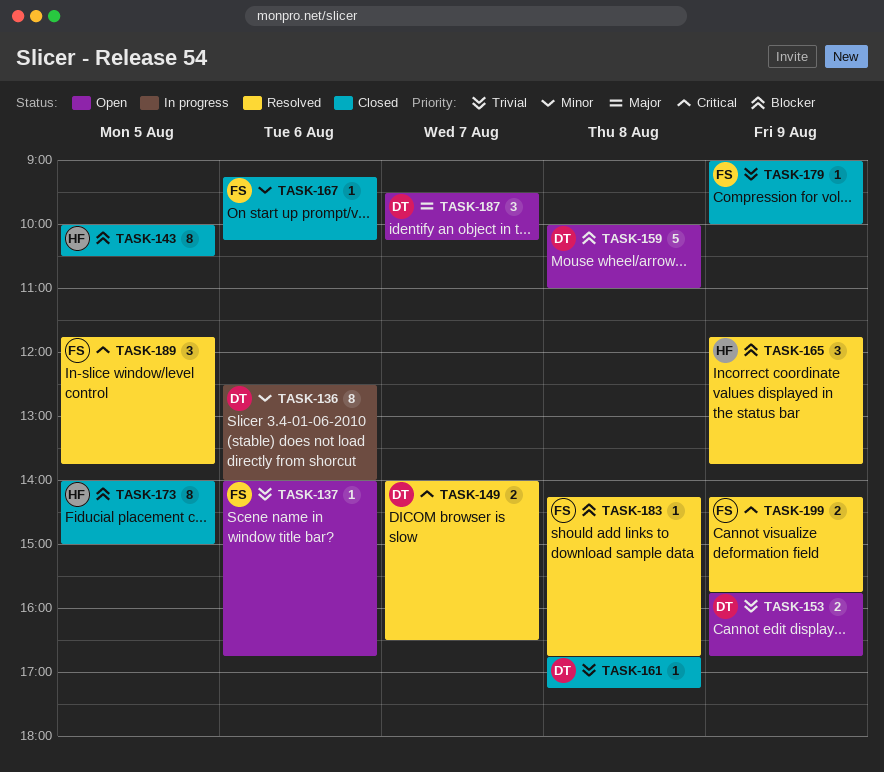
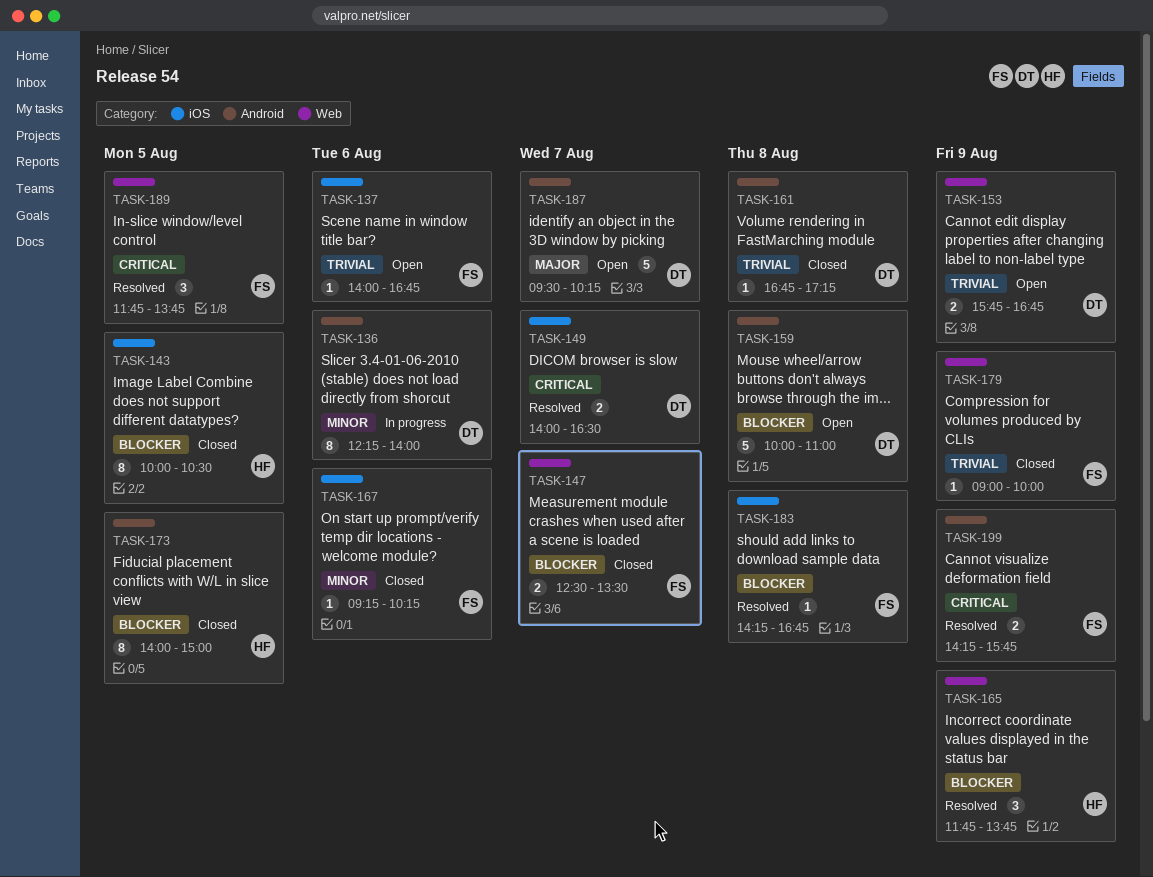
TASK-136, begins: 12:30 -> 12:15
TASK-147: none -> present
TASK-187, estimate: 3 -> 5

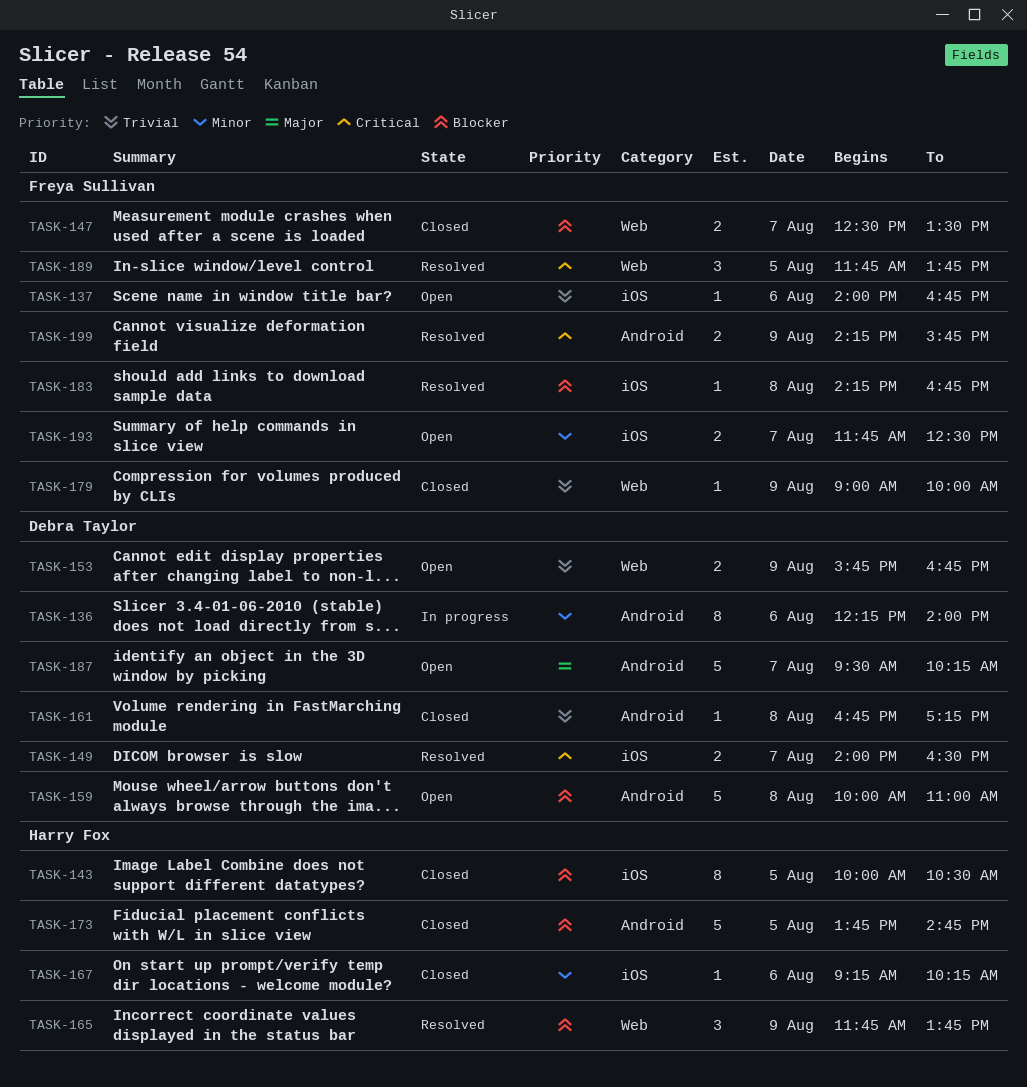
TASK-167, owner: Freya Sullivan -> Harry Fox
TASK-173, estimate: 8 -> 5
TASK-173, begins: 14:00 -> 13:45
TASK-173, ends: 15:00 -> 14:45
TASK-193: none -> present

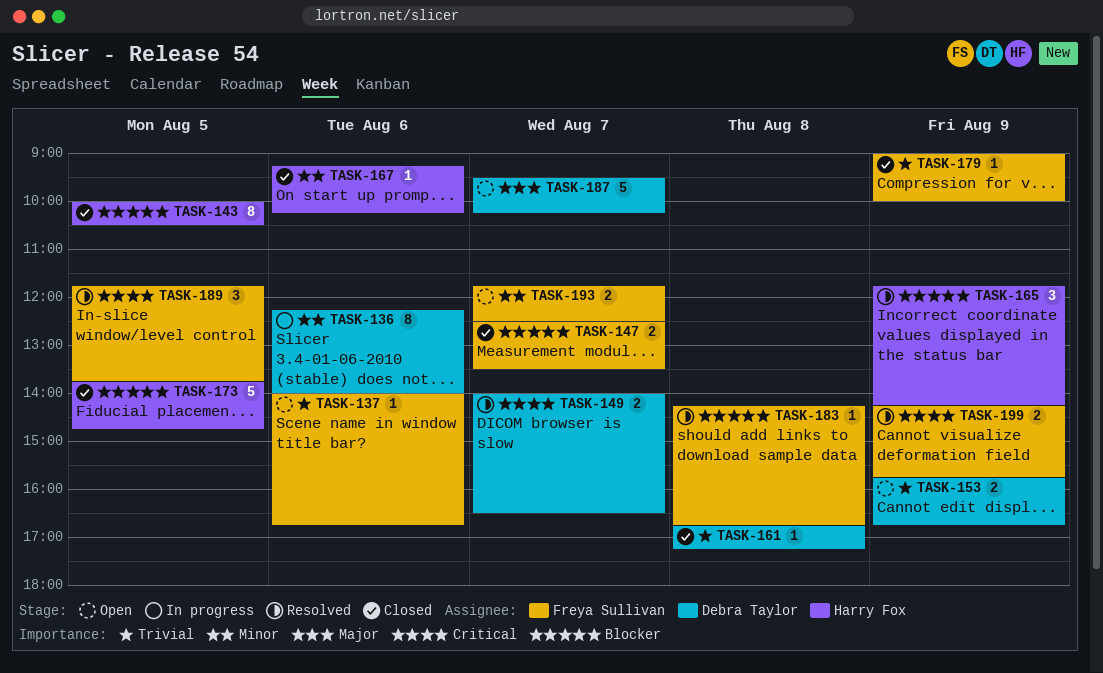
TASK-159: present -> none
TASK-165, ends: 13:45 -> 14:15

